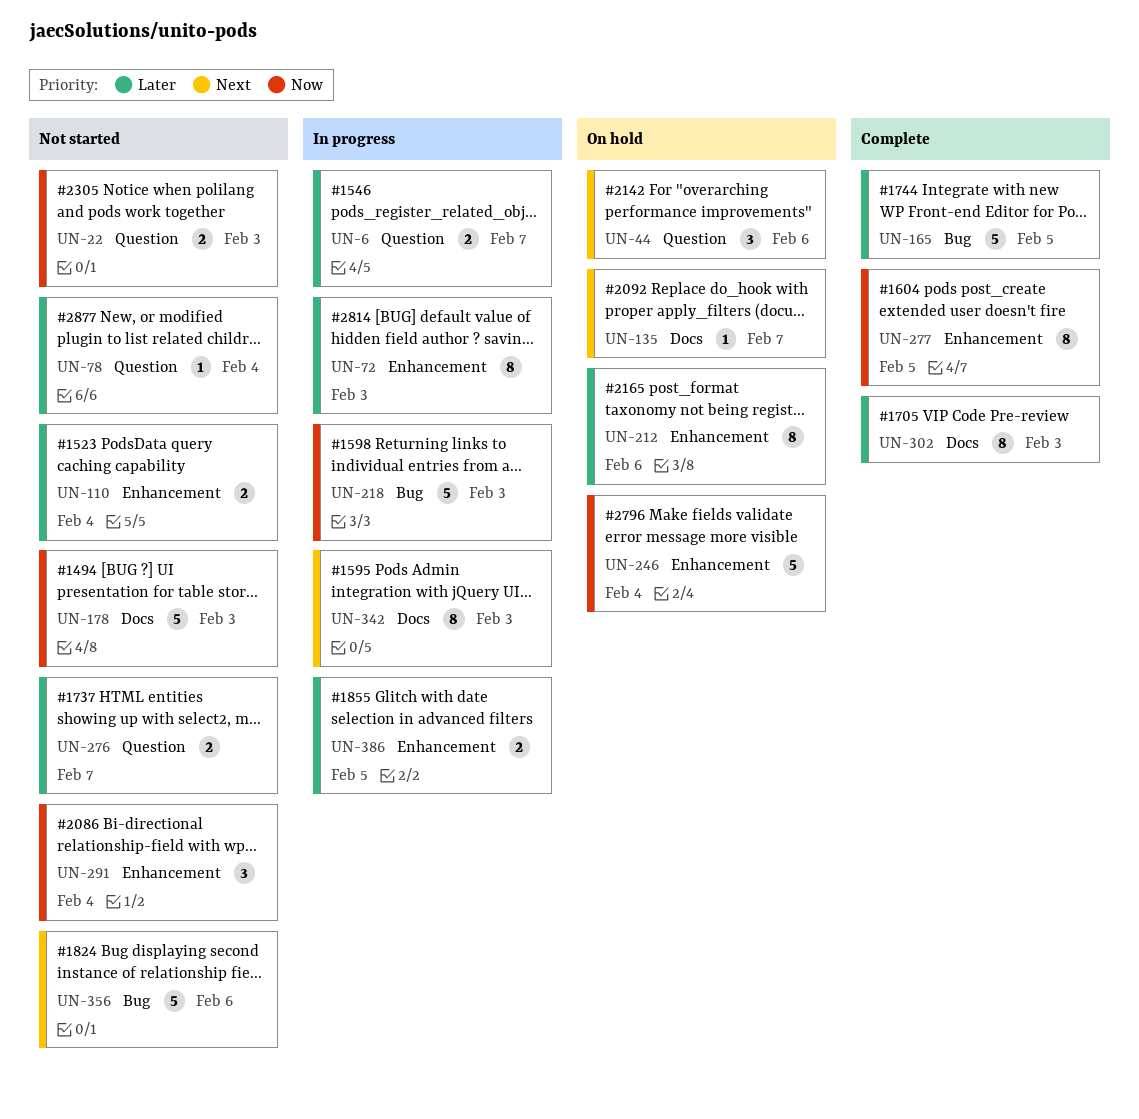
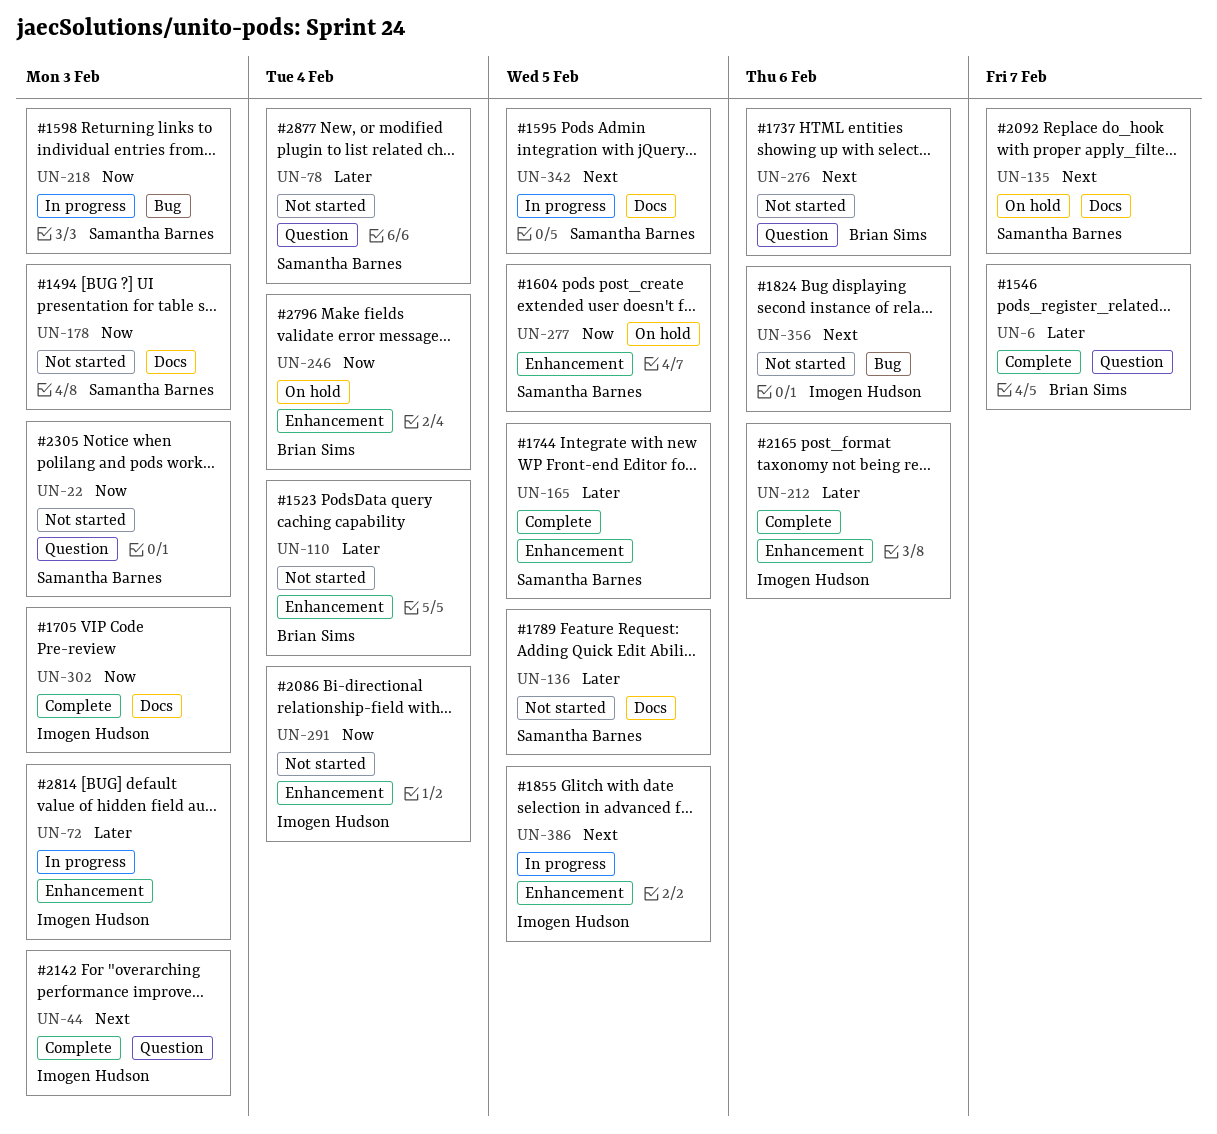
UN-6, status: In progress -> Complete
UN-44, status: On hold -> Complete
UN-44, due: Feb 6 -> Feb 3
UN-136: none -> present
UN-165, label: Bug -> Enhancement
UN-212, status: On hold -> Complete
UN-276, priority: Later -> Next
UN-276, due: Feb 7 -> Feb 6
UN-277, status: Complete -> On hold
UN-302, priority: Later -> Now
UN-342, due: Feb 3 -> Feb 5
UN-386, priority: Later -> Next

